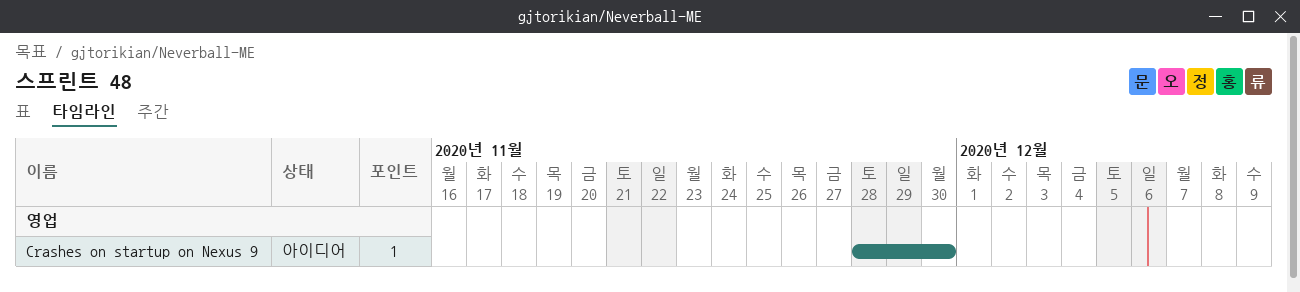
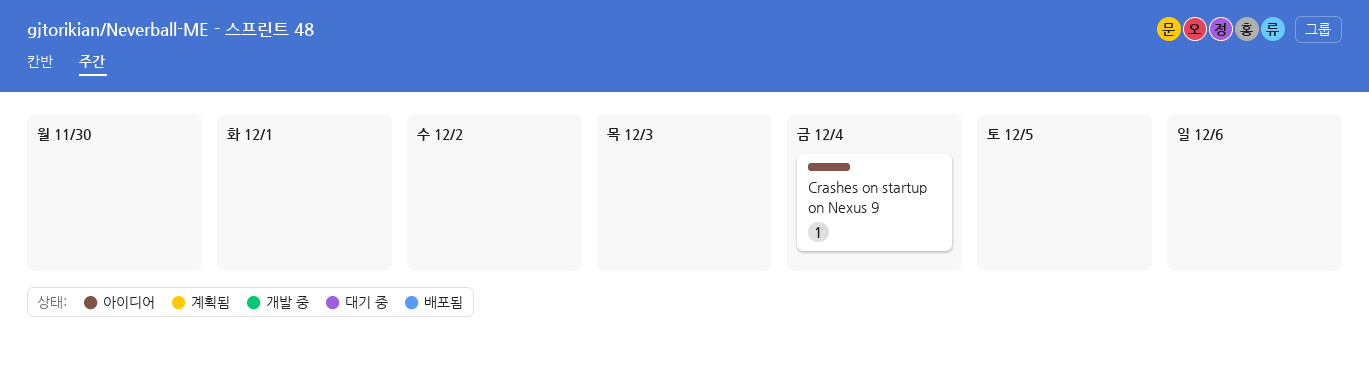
Crashes on startup on Nexus 9, due: Nov 30 -> Dec 4

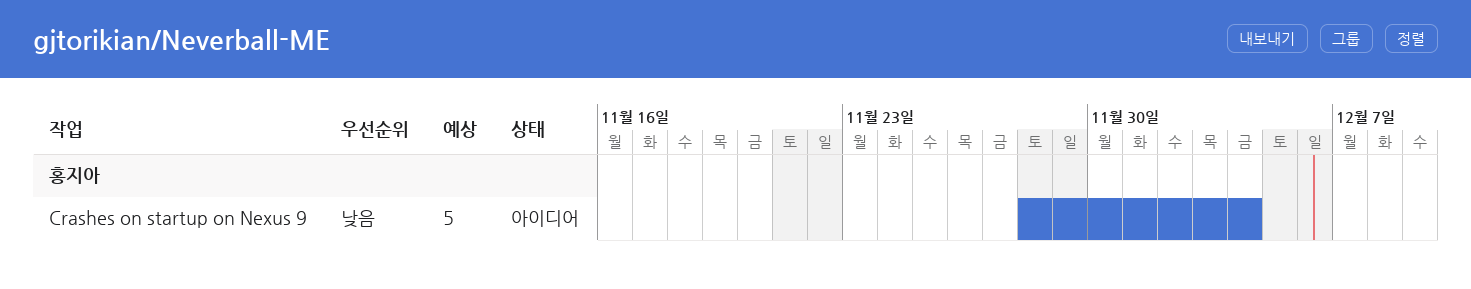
Crashes on startup on Nexus 9, estimate: 1 -> 5

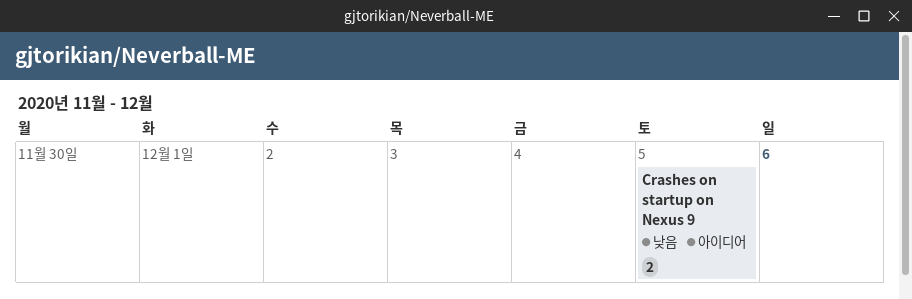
Crashes on startup on Nexus 9, estimate: 5 -> 2
Crashes on startup on Nexus 9, due: Dec 4 -> Dec 5

